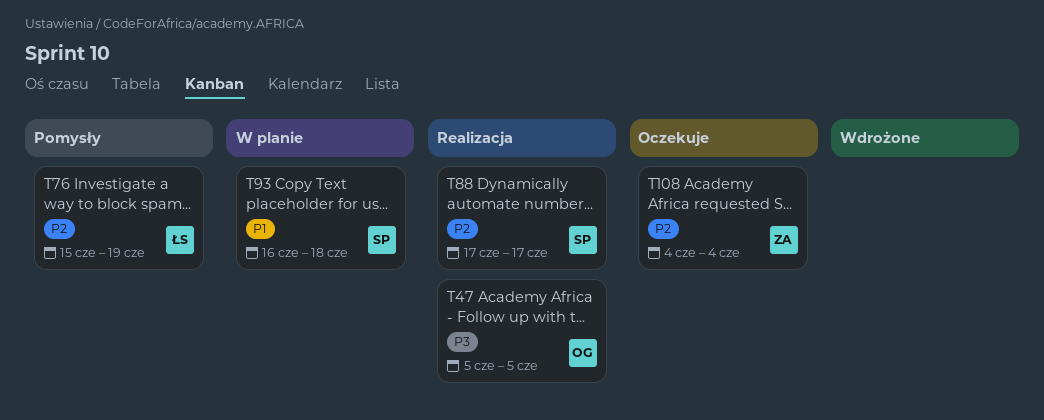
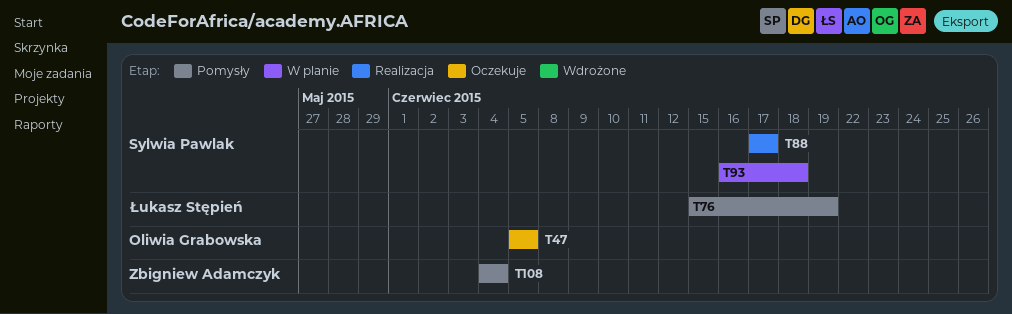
T47, status: Realizacja -> Oczekuje
T108, status: Oczekuje -> Pomysły

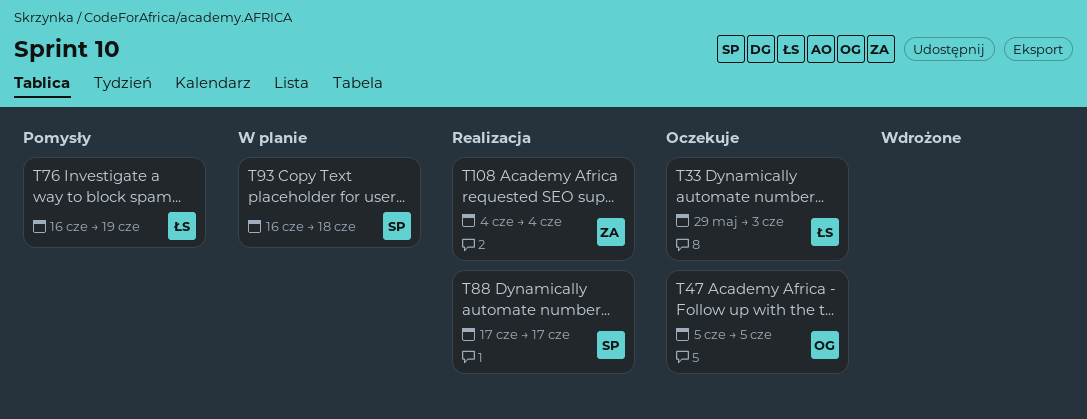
T33: none -> present
T76, start: Jun 15 -> Jun 16
T108, status: Pomysły -> Realizacja

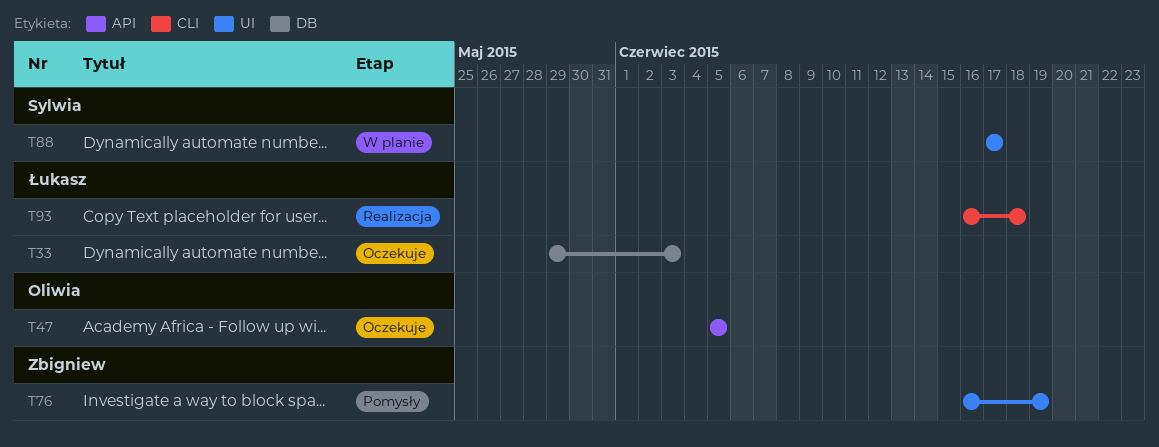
T76, owner: Łukasz -> Zbigniew
T88, status: Realizacja -> W planie
T93, status: W planie -> Realizacja
T93, owner: Sylwia -> Łukasz
T108: present -> none

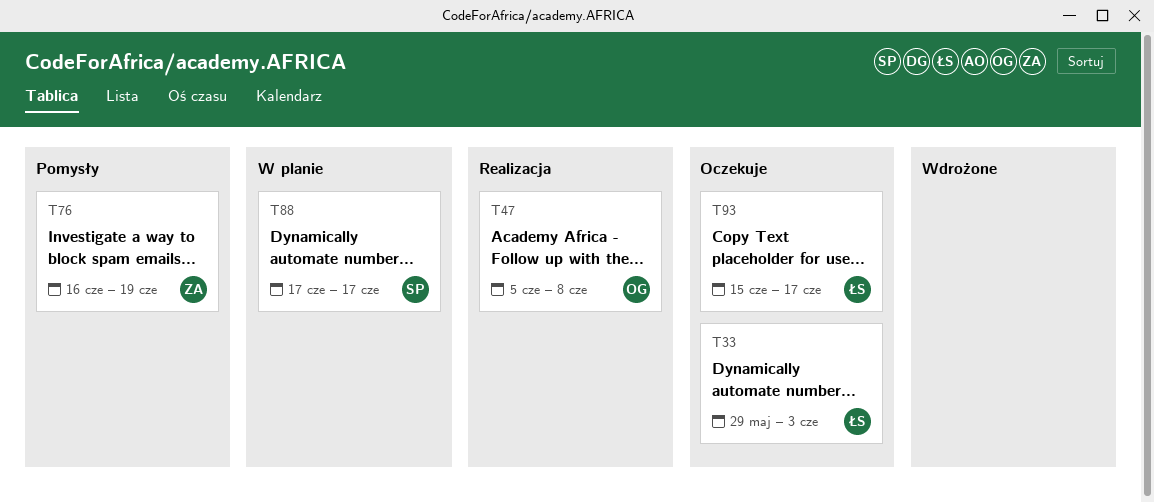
T47, status: Oczekuje -> Realizacja
T47, due: Jun 5 -> Jun 8
T93, status: Realizacja -> Oczekuje
T93, start: Jun 16 -> Jun 15
T93, due: Jun 18 -> Jun 17

